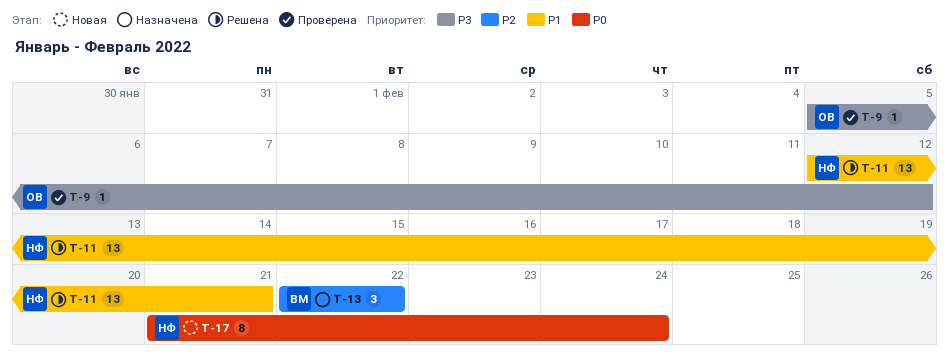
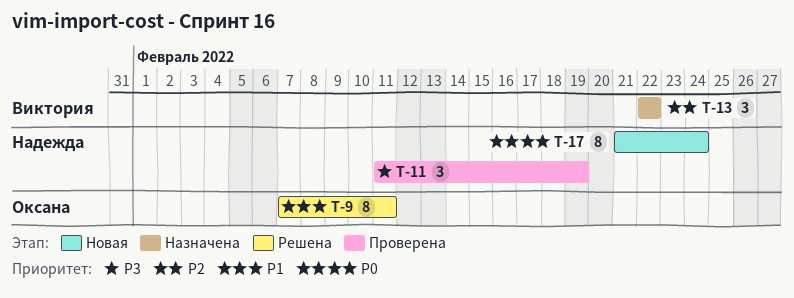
T-9, status: Проверена -> Решена
T-9, priority: P3 -> P1
T-9, estimate: 1 -> 8
T-9, start: Feb 5 -> Feb 7
T-9, due: Feb 12 -> Feb 11
T-11, status: Решена -> Проверена
T-11, priority: P1 -> P3
T-11, estimate: 13 -> 3
T-11, start: Feb 12 -> Feb 11
T-11, due: Feb 21 -> Feb 19

